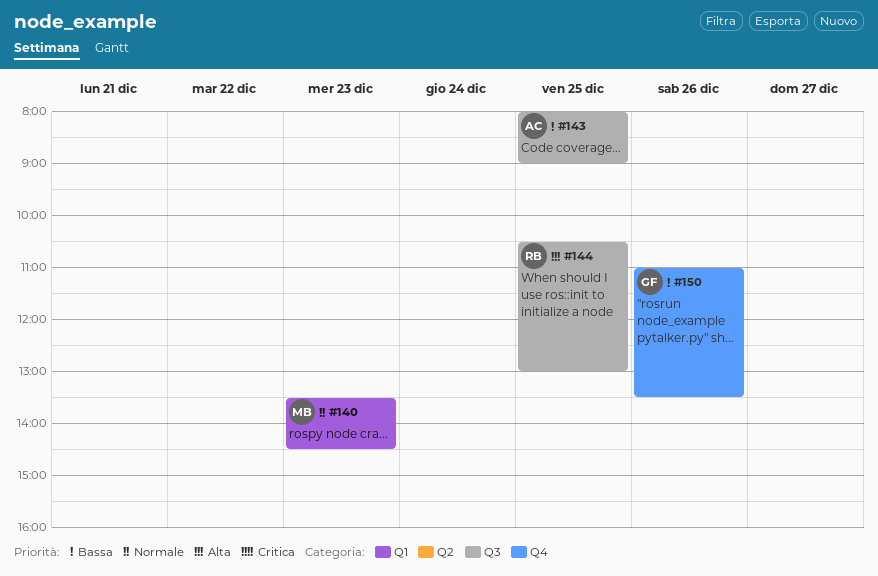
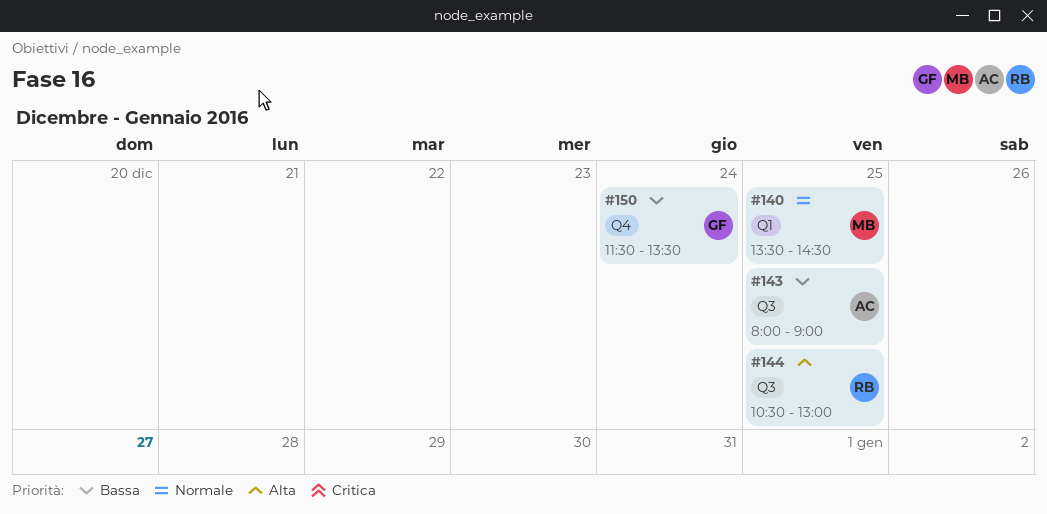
#140, day: Dec 23 -> Dec 25
#150, day: Dec 26 -> Dec 24
#150, begins: 11:00 -> 11:30

